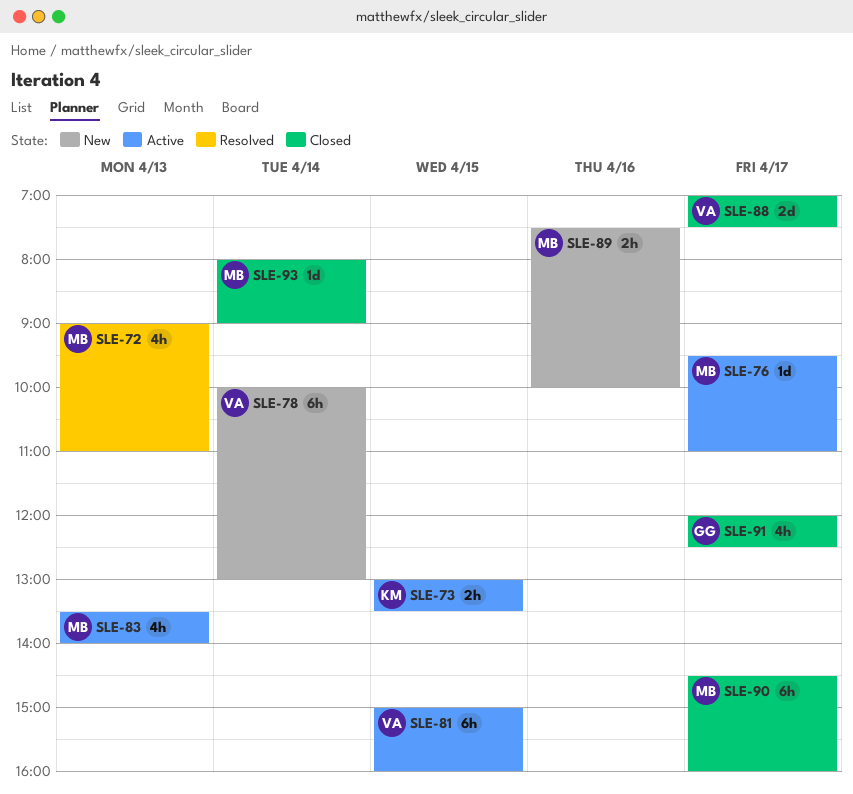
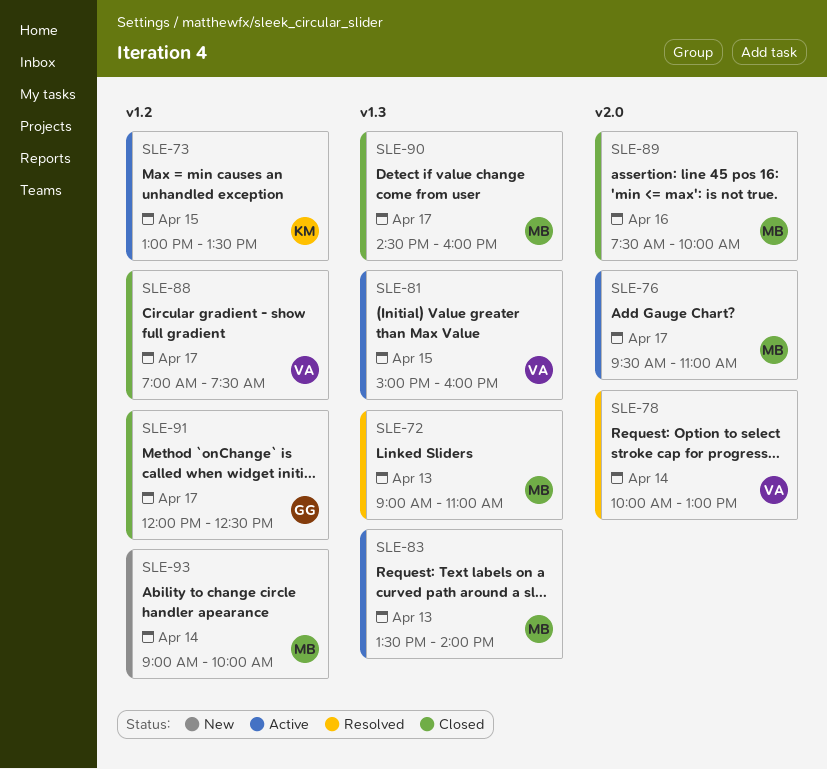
SLE-78, status: New -> Resolved
SLE-89, status: New -> Closed
SLE-93, status: Closed -> New
SLE-93, begins: 08:00 -> 09:00
SLE-93, ends: 09:00 -> 10:00

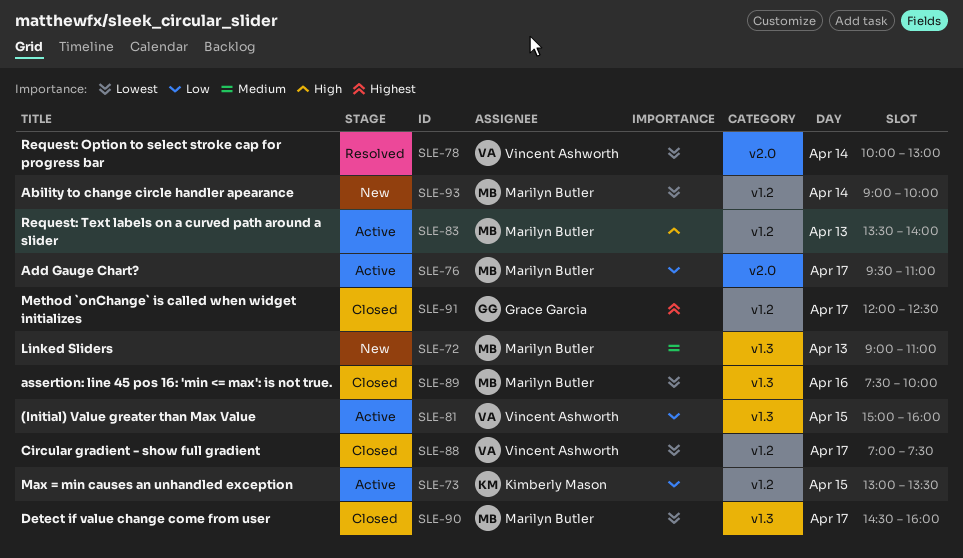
SLE-72, status: Resolved -> New
SLE-83, label: v1.3 -> v1.2
SLE-89, label: v2.0 -> v1.3

